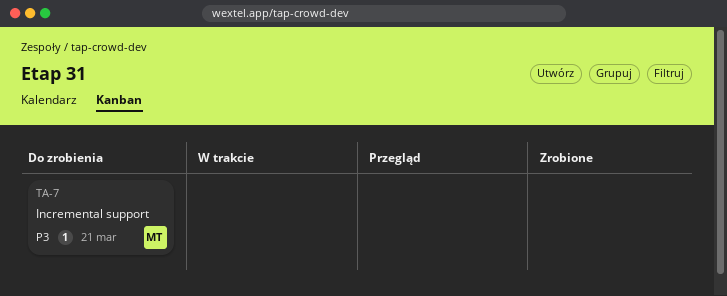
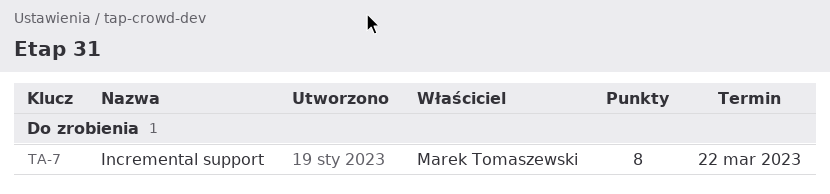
TA-7, estimate: 1 -> 8
TA-7, due: Mar 21 -> Mar 22

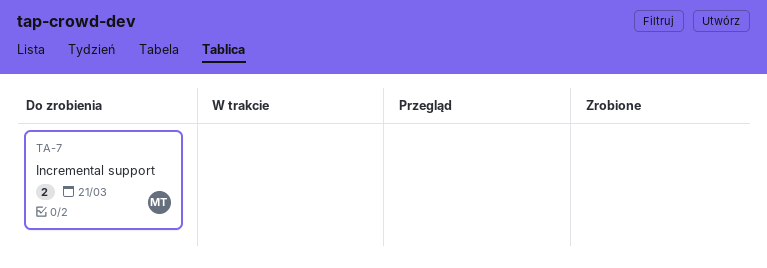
TA-7, estimate: 8 -> 2
TA-7, due: Mar 22 -> Mar 21

